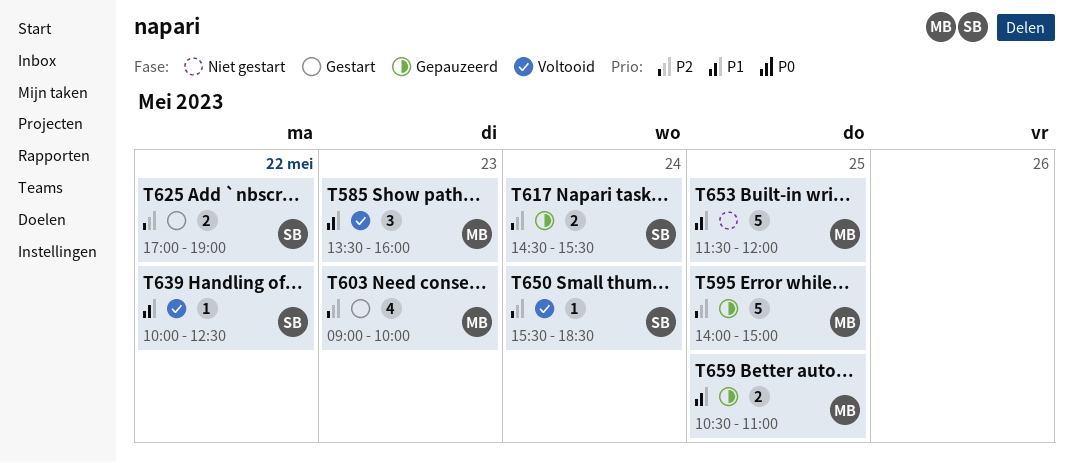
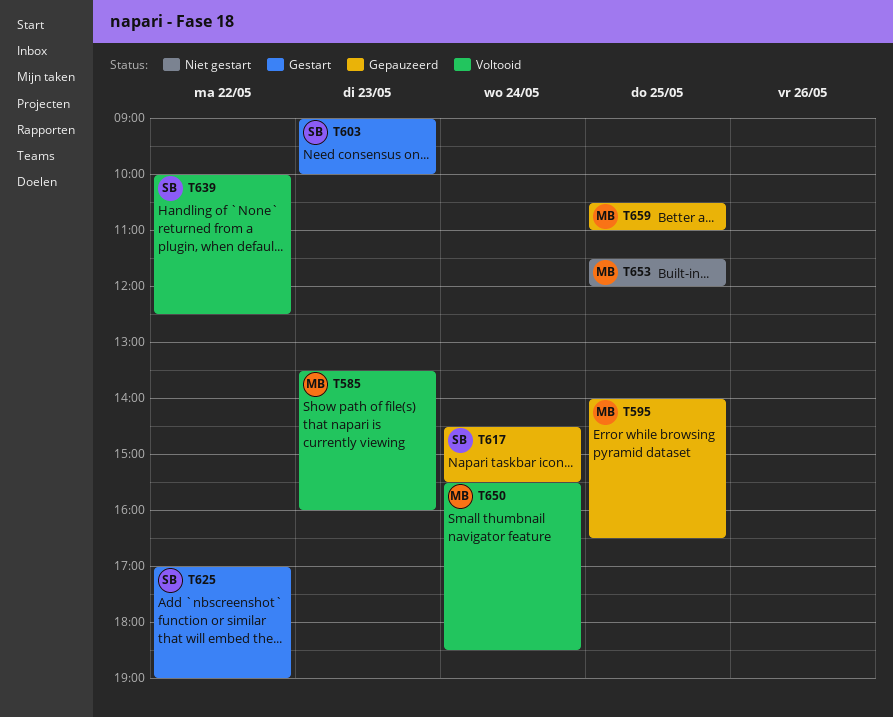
T595, ends: 15:00 -> 16:30
T603, owner: MB -> SB
T650, owner: SB -> MB

